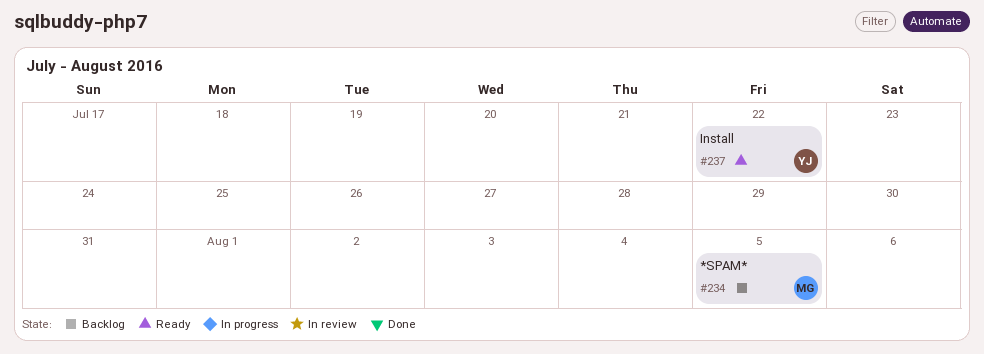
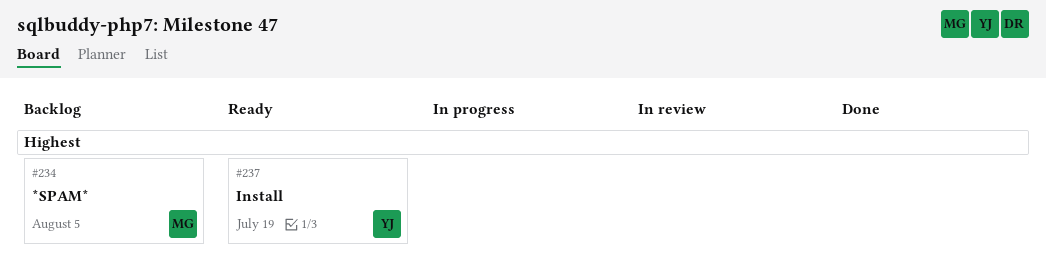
#237, due: Jul 22 -> Jul 19

